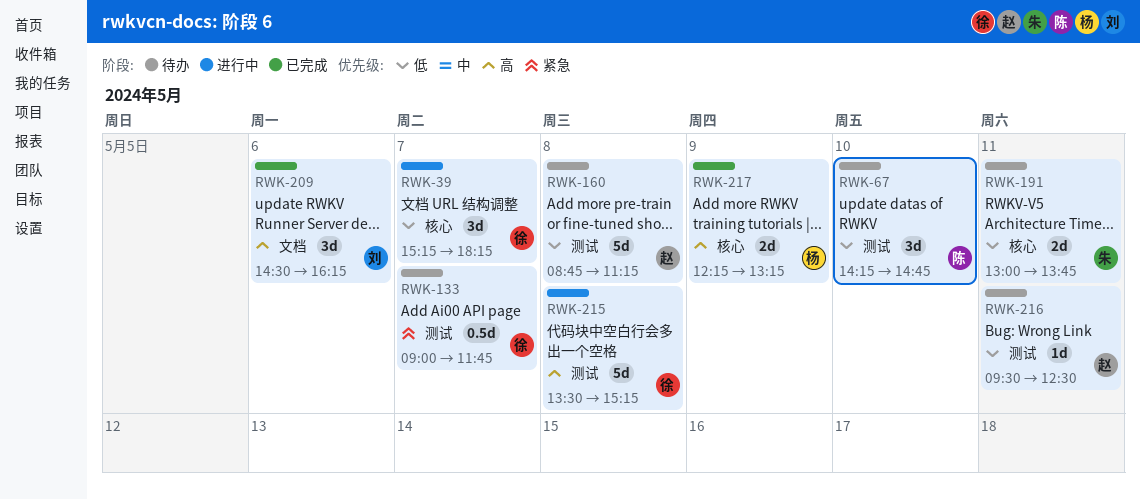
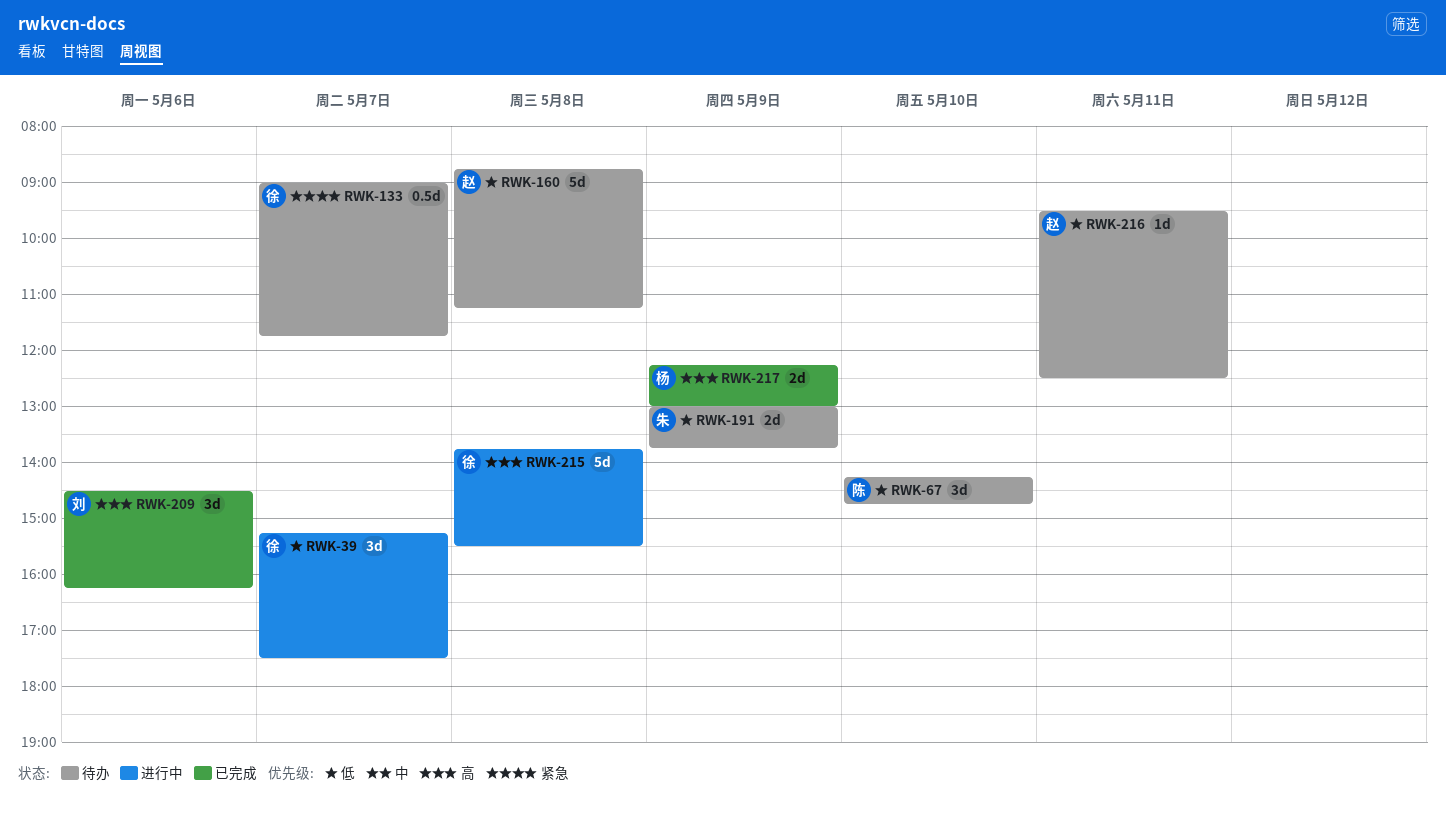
RWK-39, ends: 18:15 -> 17:30
RWK-191, day: May 11 -> May 9
RWK-215, begins: 13:30 -> 13:45
RWK-215, ends: 15:15 -> 15:30
RWK-217, ends: 13:15 -> 13:00

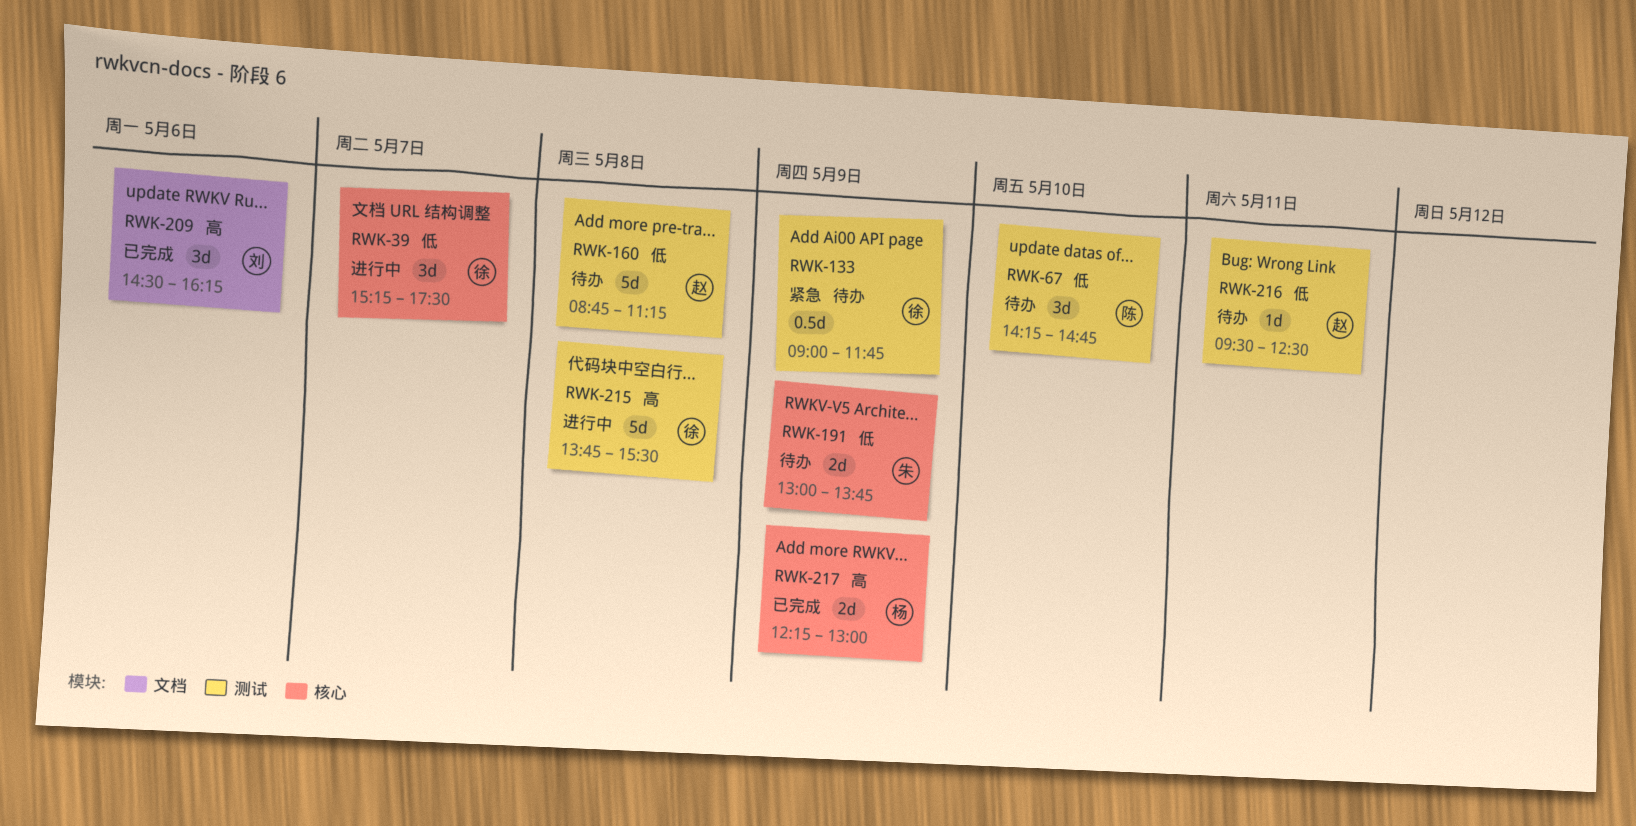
RWK-133, day: May 7 -> May 9

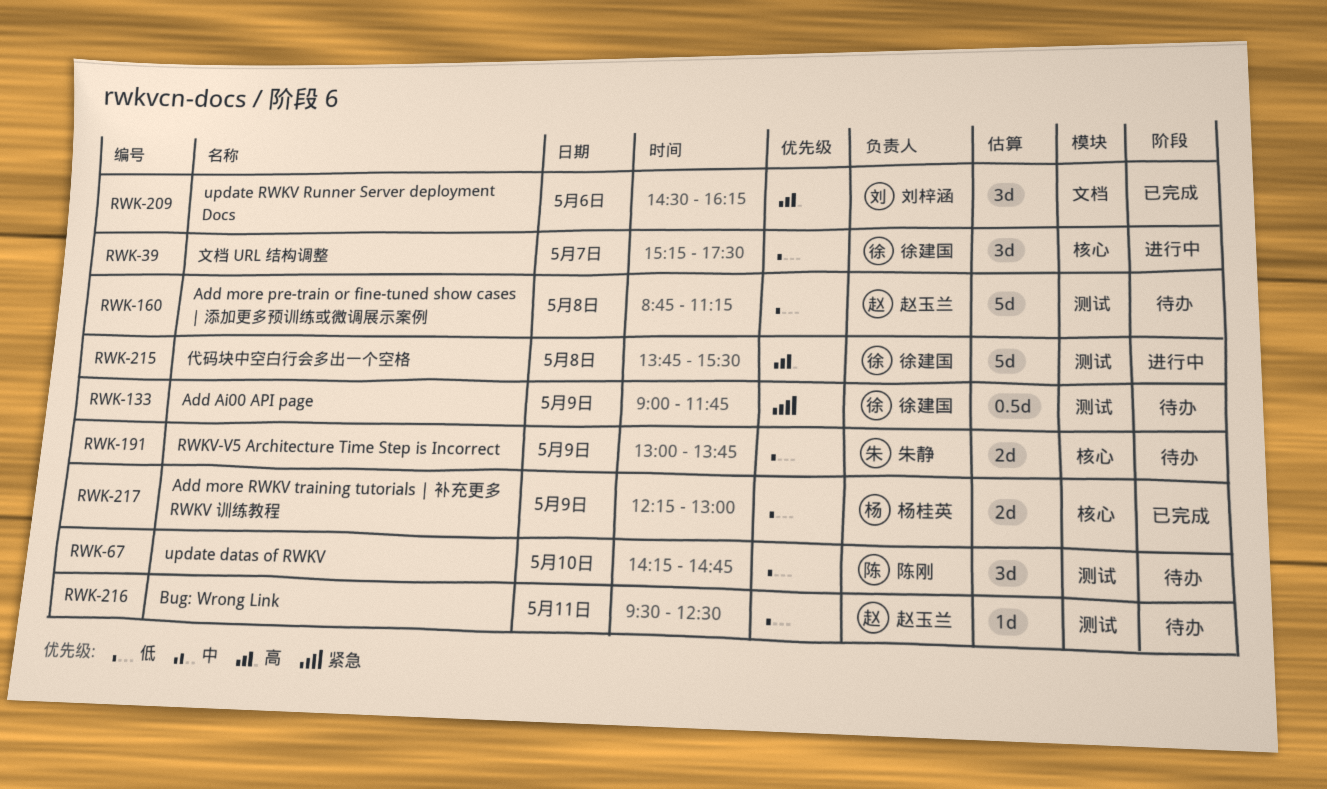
RWK-217, priority: 高 -> 低

